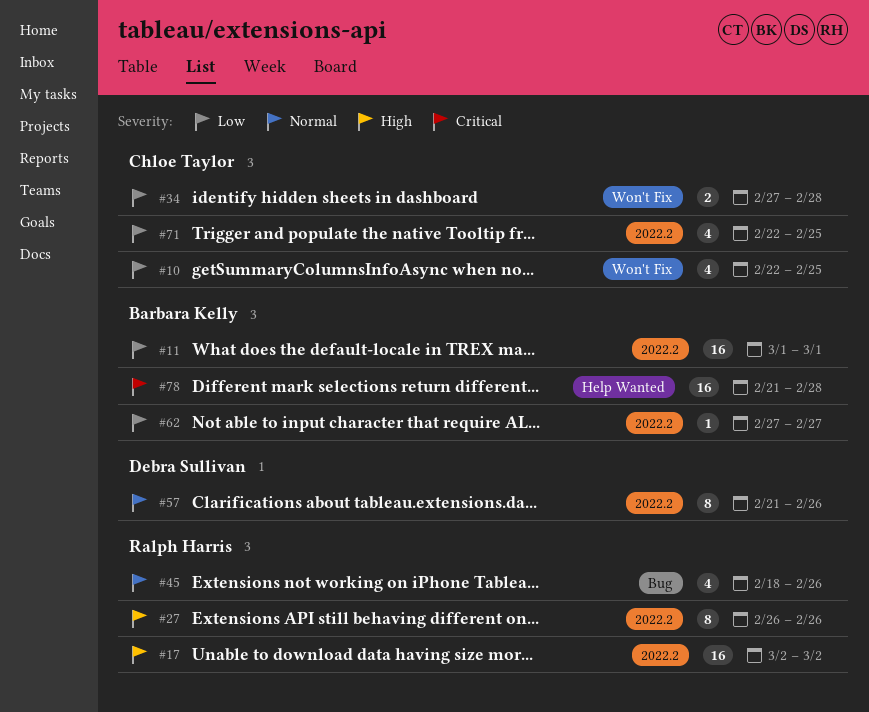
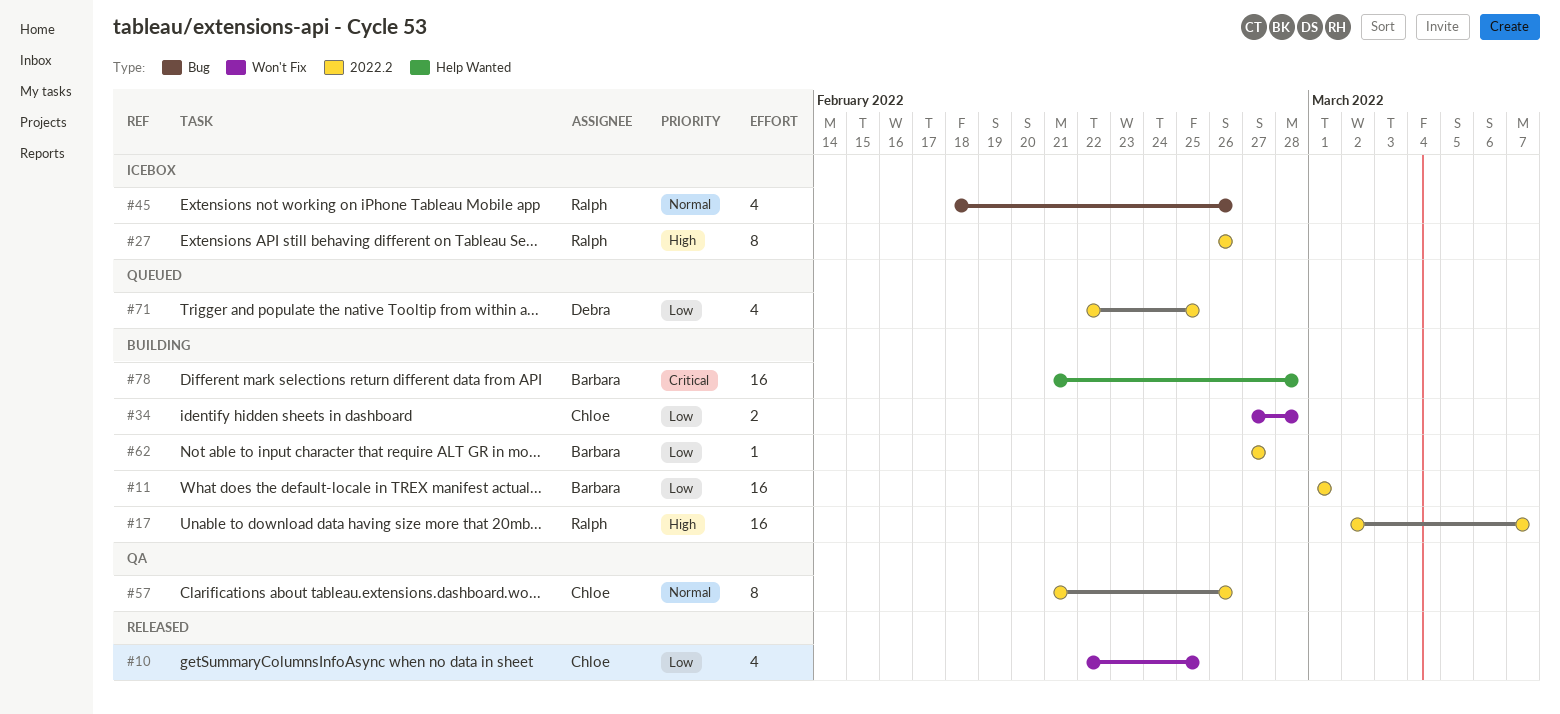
#17, due: Mar 2 -> Mar 7
#57, owner: Debra Sullivan -> Chloe Taylor
#71, owner: Chloe Taylor -> Debra Sullivan

